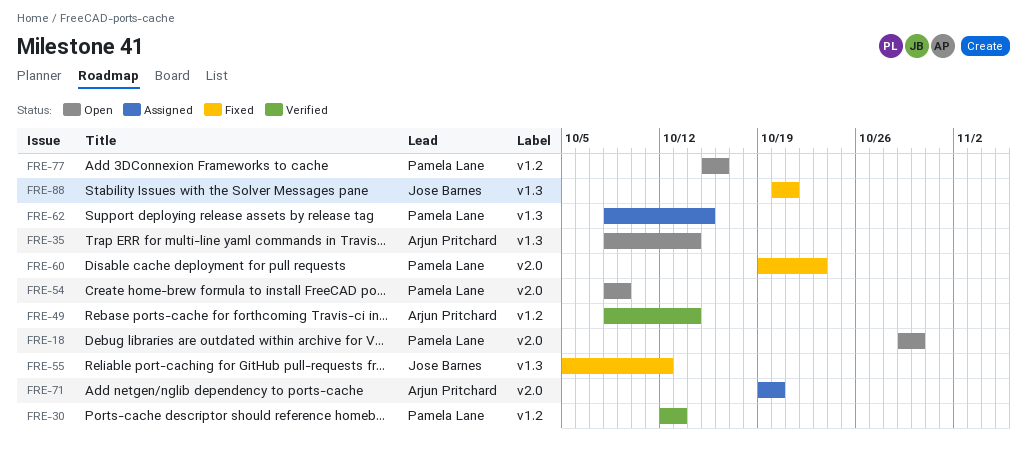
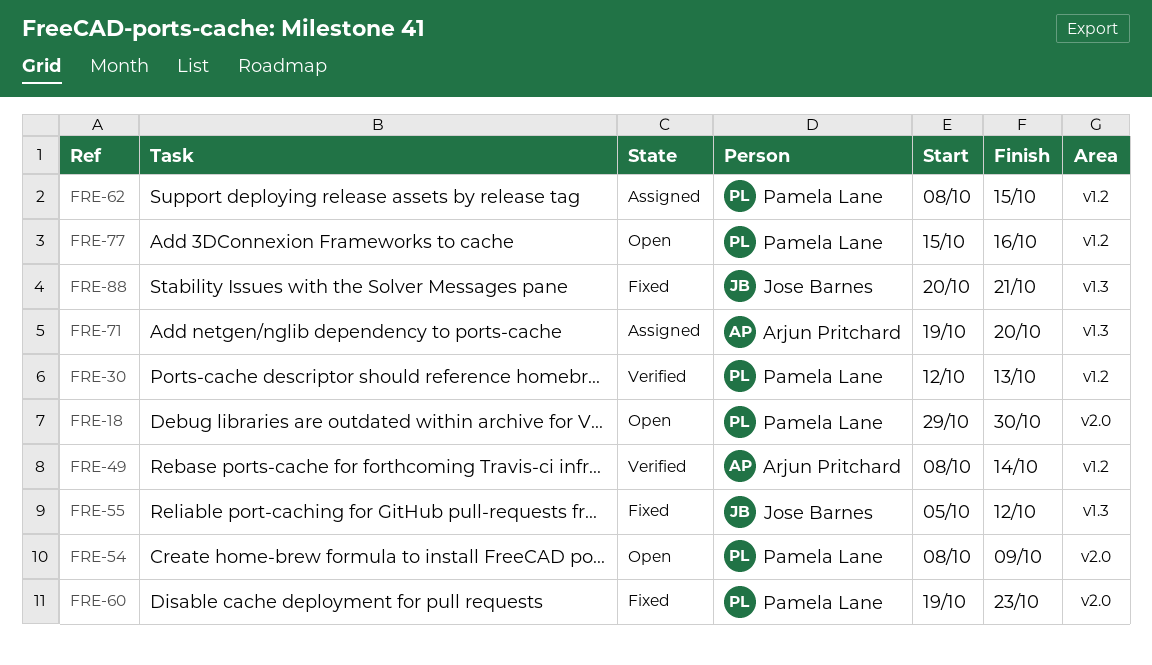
FRE-35: present -> none
FRE-62, label: v1.3 -> v1.2
FRE-71, label: v2.0 -> v1.3

